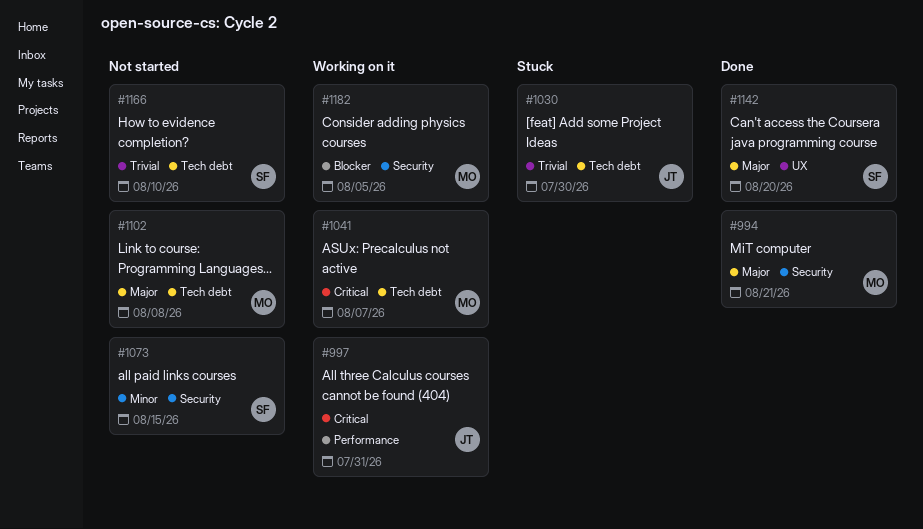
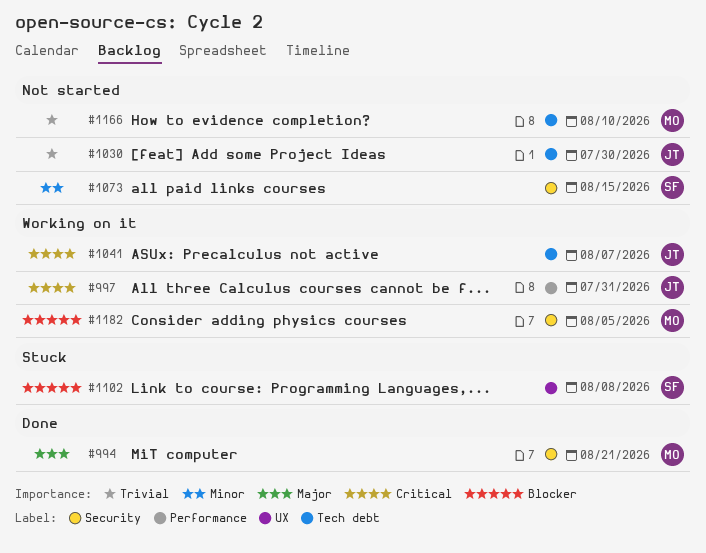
#1030, status: Stuck -> Not started
#1041, owner: MO -> JT
#1102, status: Not started -> Stuck
#1102, owner: MO -> SF
#1102, priority: Major -> Blocker
#1102, label: Tech debt -> UX
#1142: present -> none
#1166, owner: SF -> MO

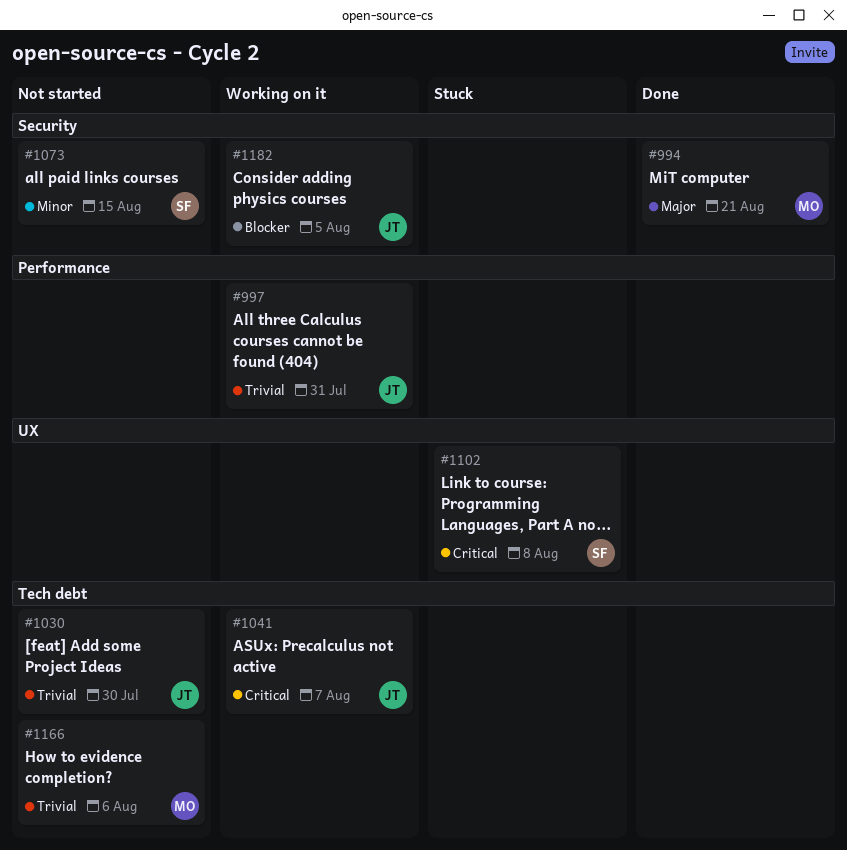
#997, priority: Critical -> Trivial
#1102, priority: Blocker -> Critical
#1166, due: Aug 10 -> Aug 6
#1182, owner: MO -> JT

